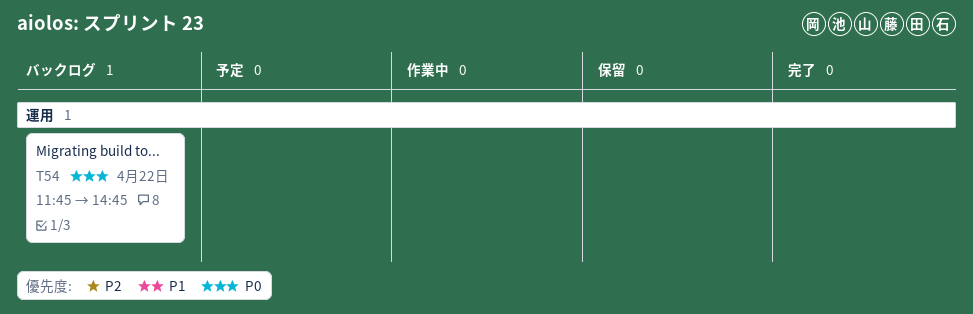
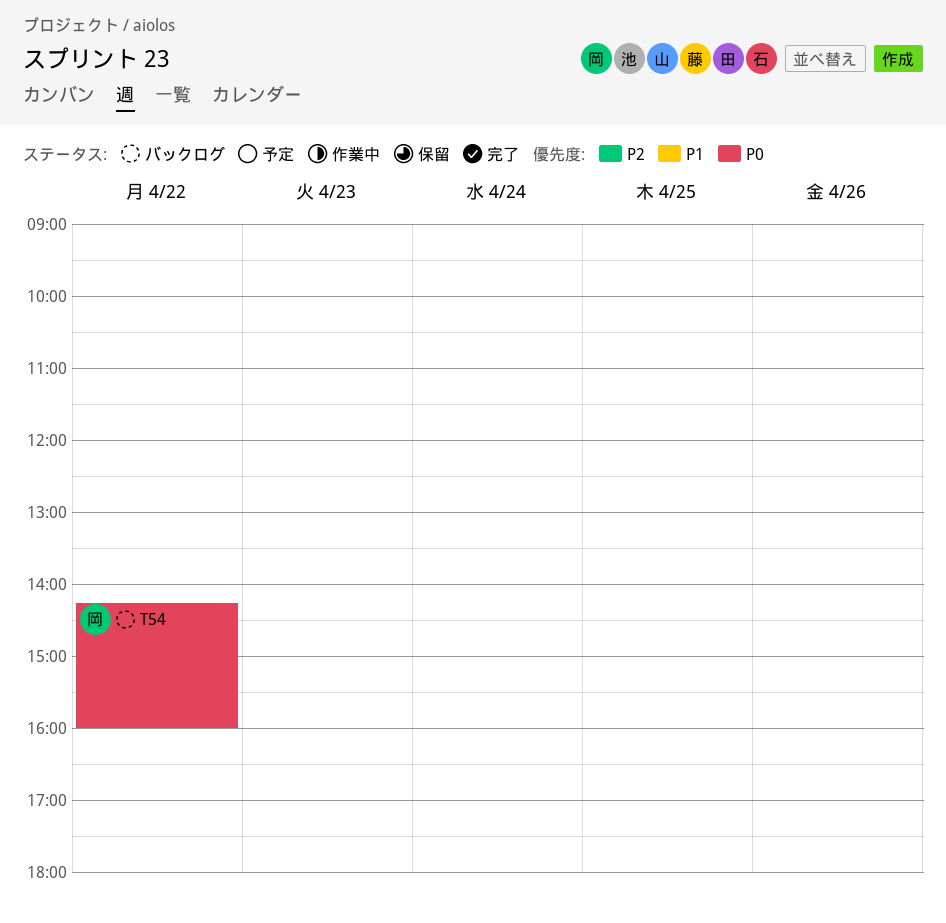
T54, begins: 11:45 -> 14:15
T54, ends: 14:45 -> 16:00

